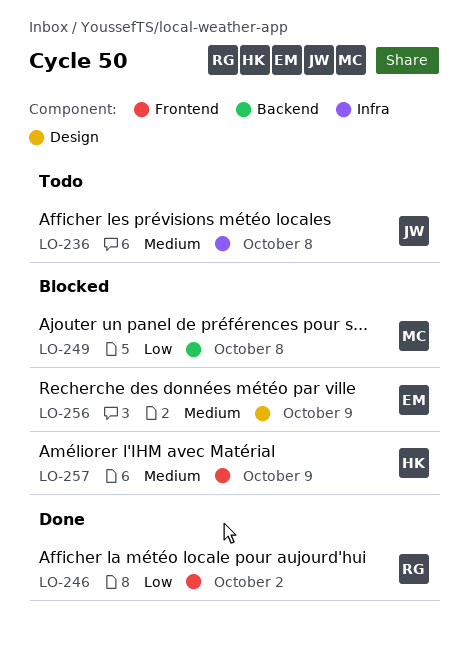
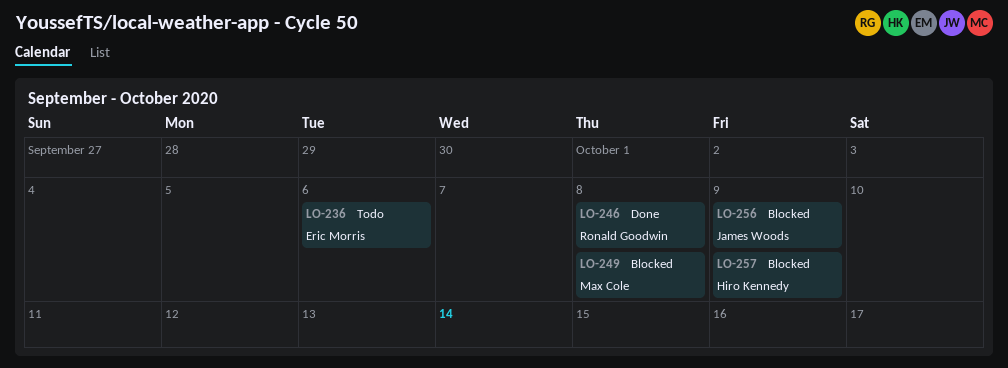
LO-236, owner: James Woods -> Eric Morris
LO-236, due: Oct 8 -> Oct 6
LO-246, due: Oct 2 -> Oct 8
LO-256, owner: Eric Morris -> James Woods

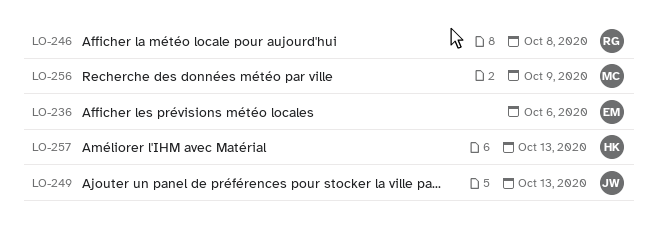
LO-249, owner: Max Cole -> James Woods
LO-249, due: Oct 8 -> Oct 13
LO-256, owner: James Woods -> Max Cole
LO-257, due: Oct 9 -> Oct 13

